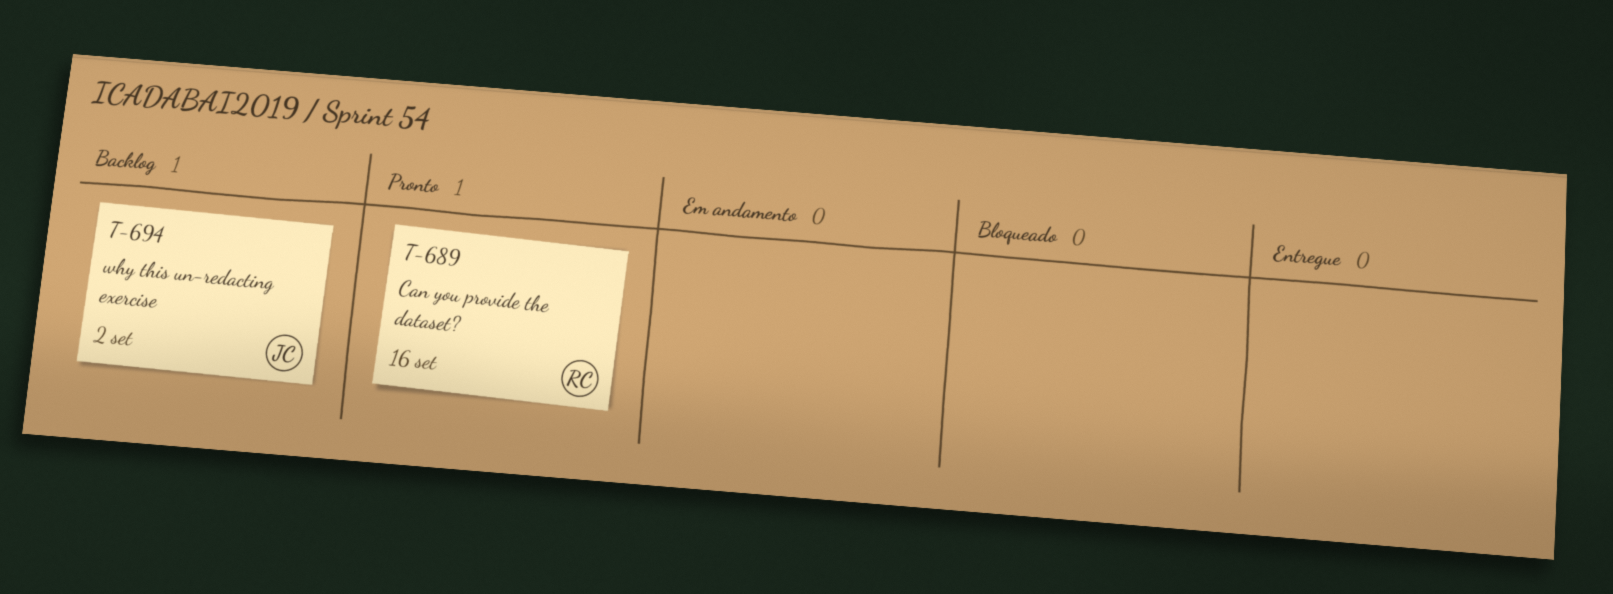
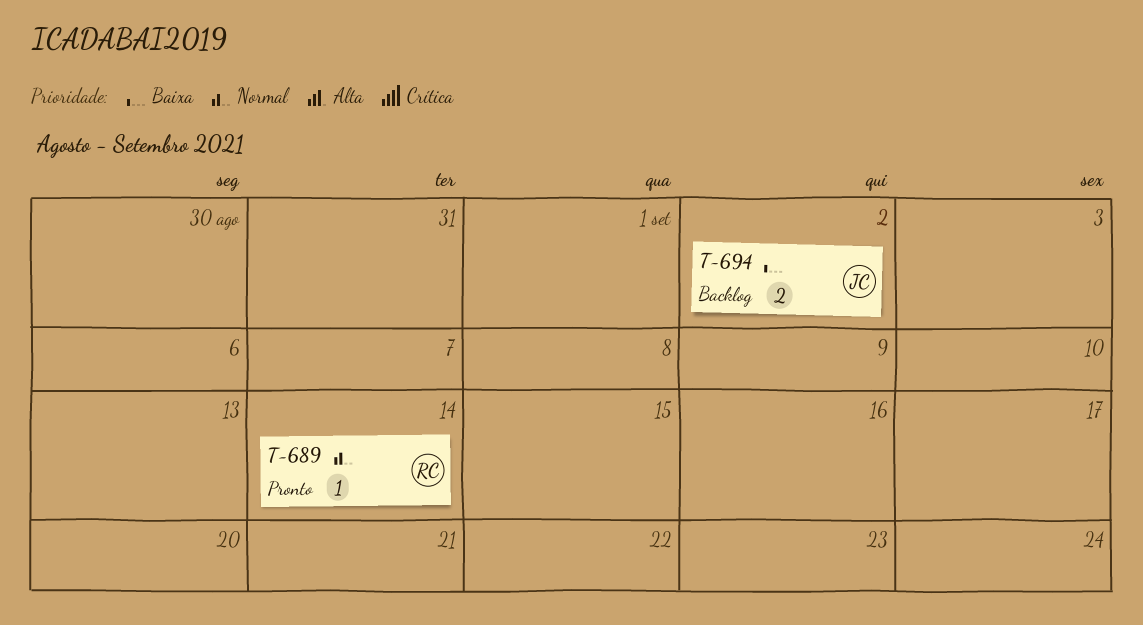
T-689, due: Sep 16 -> Sep 14

